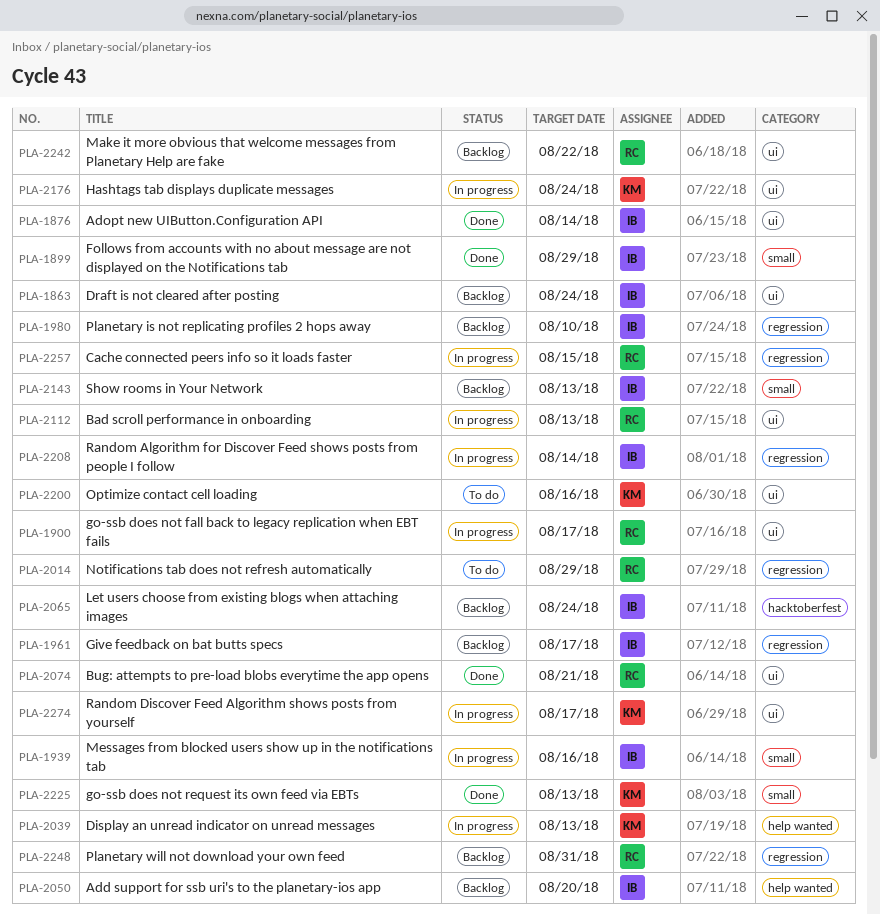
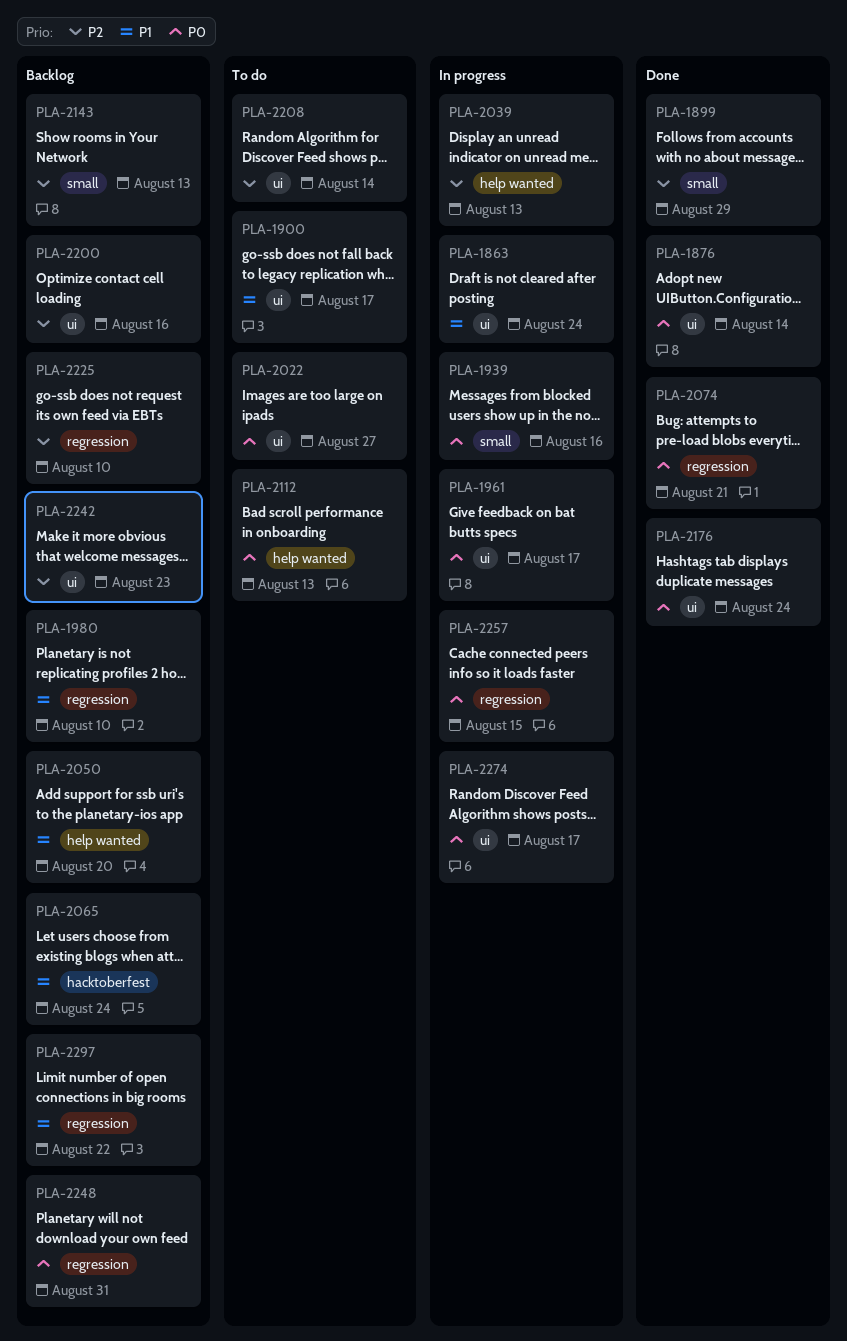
PLA-1863, status: Backlog -> In progress
PLA-1900, status: In progress -> To do
PLA-1961, status: Backlog -> In progress
PLA-1961, label: regression -> ui
PLA-2014: present -> none
PLA-2022: none -> present
PLA-2074, label: ui -> regression
PLA-2112, status: In progress -> To do
PLA-2112, label: ui -> help wanted
PLA-2176, status: In progress -> Done
PLA-2200, status: To do -> Backlog
PLA-2208, status: In progress -> To do
PLA-2208, label: regression -> ui
PLA-2225, status: Done -> Backlog
PLA-2225, label: small -> regression
PLA-2225, due: Aug 13 -> Aug 10
PLA-2242, due: Aug 22 -> Aug 23
PLA-2297: none -> present

